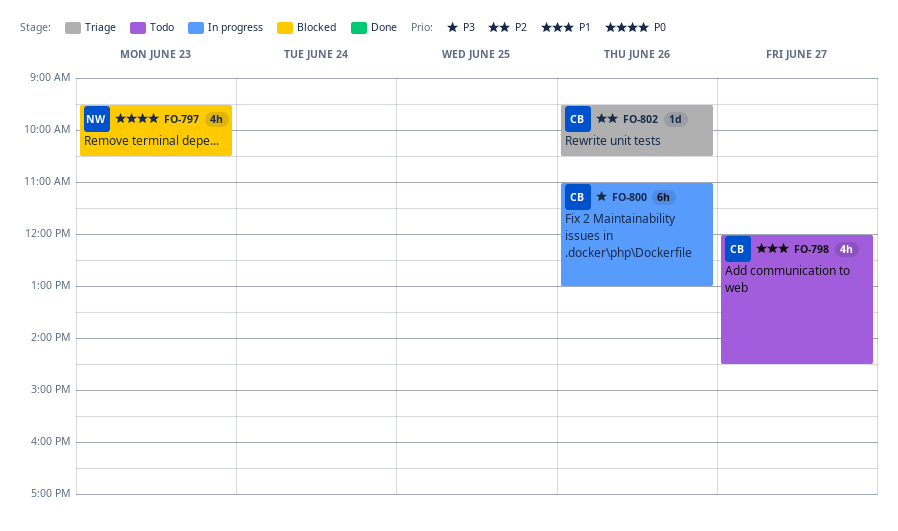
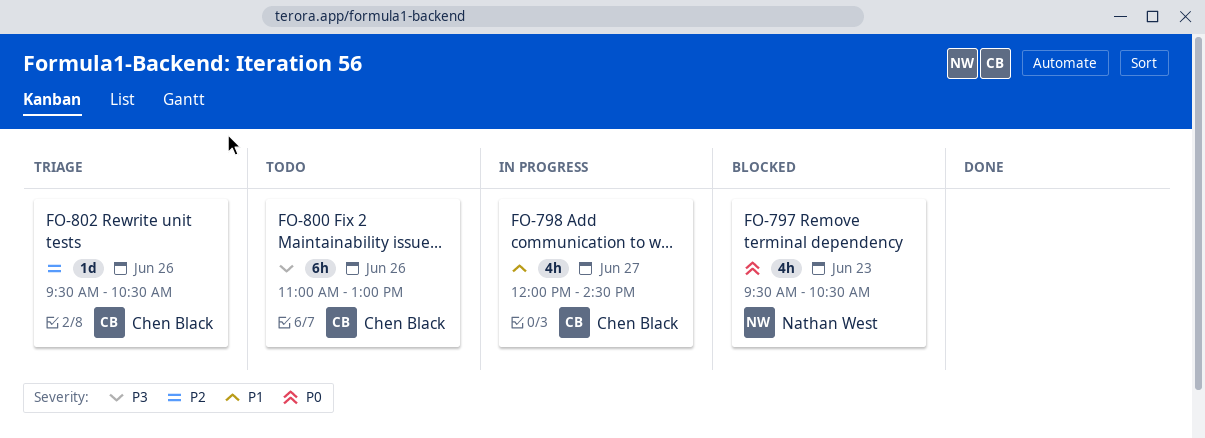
FO-798, status: Todo -> In progress
FO-800, status: In progress -> Todo

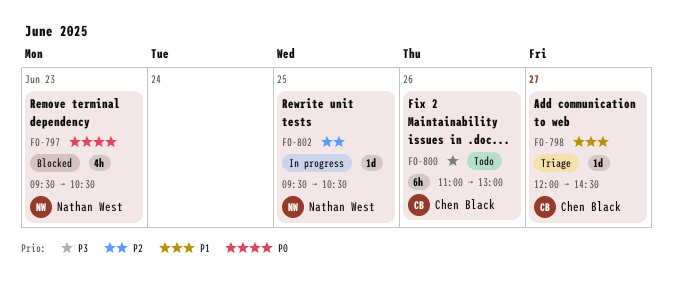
FO-798, status: In progress -> Triage
FO-798, estimate: 4h -> 1d
FO-802, status: Triage -> In progress
FO-802, owner: Chen Black -> Nathan West
FO-802, day: Jun 26 -> Jun 25

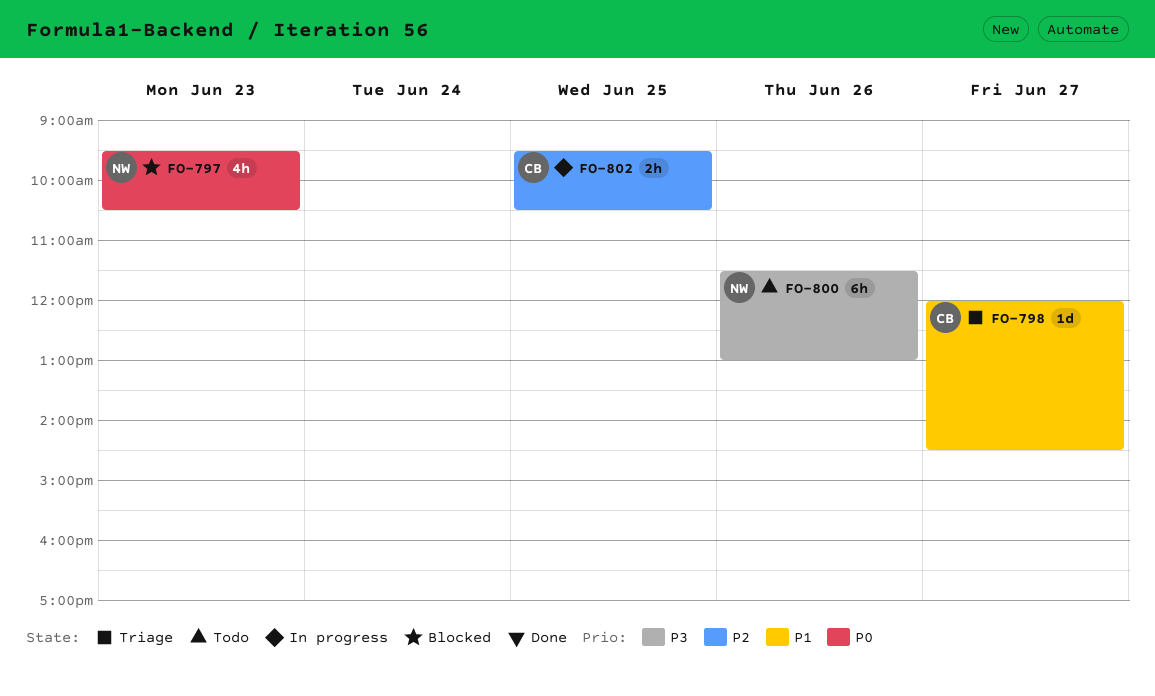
FO-800, owner: Chen Black -> Nathan West
FO-800, begins: 11:00 -> 11:30
FO-802, owner: Nathan West -> Chen Black
FO-802, estimate: 1d -> 2h

